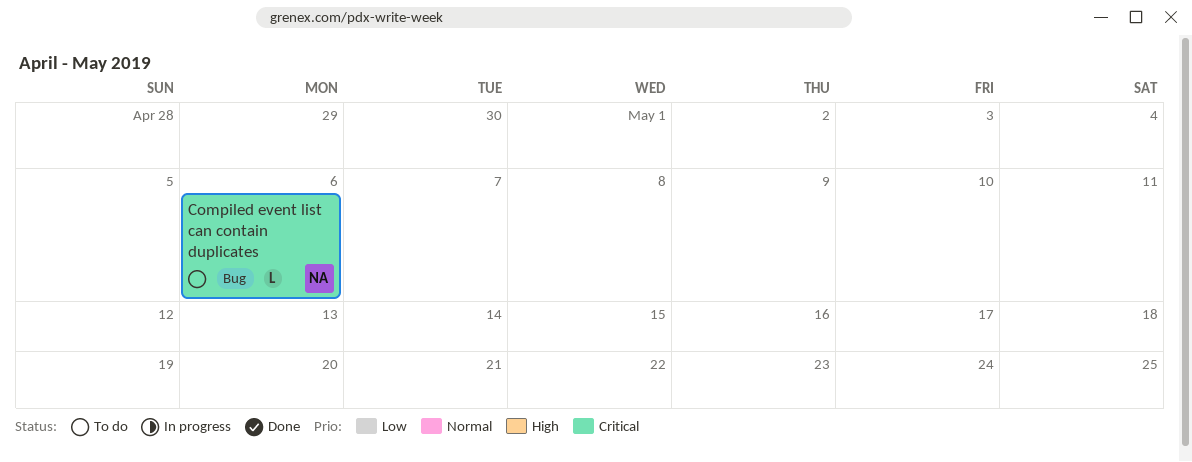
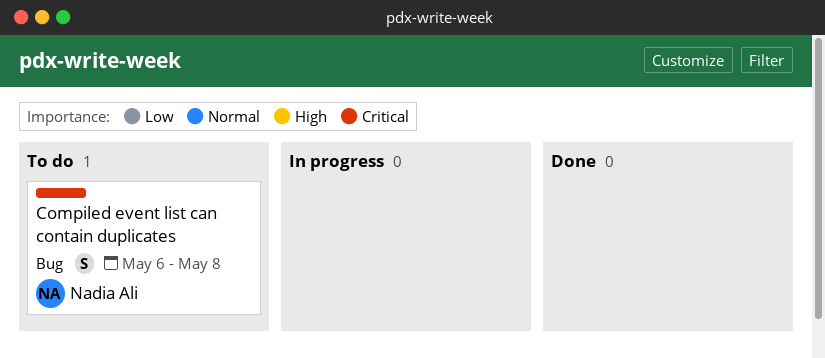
Compiled event list can contain duplicates, estimate: L -> S
Compiled event list can contain duplicates, due: May 6 -> May 8

